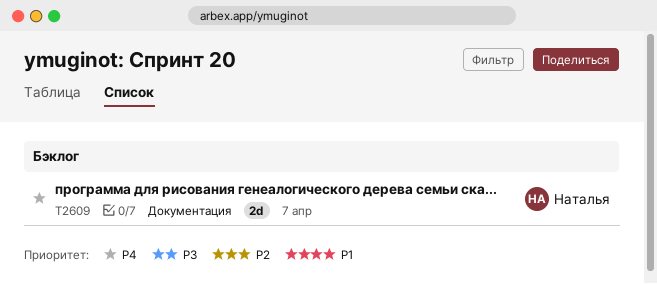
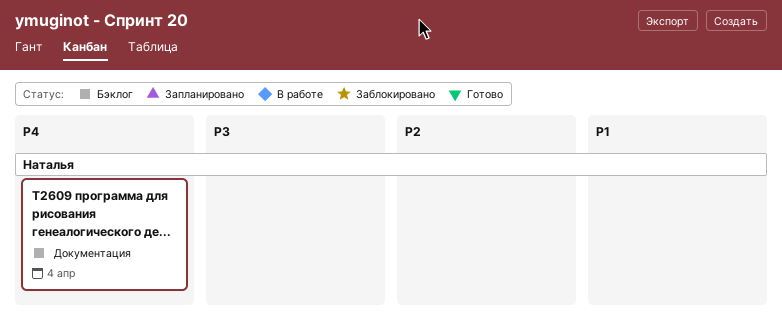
T2609, due: Apr 7 -> Apr 4

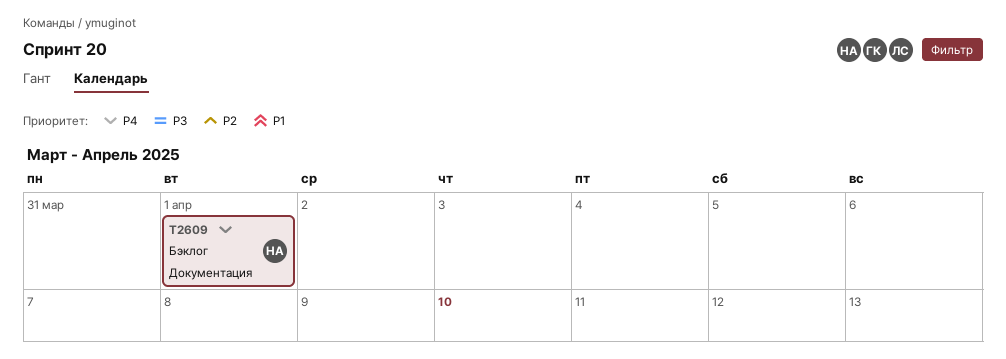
T2609, due: Apr 4 -> Apr 1

